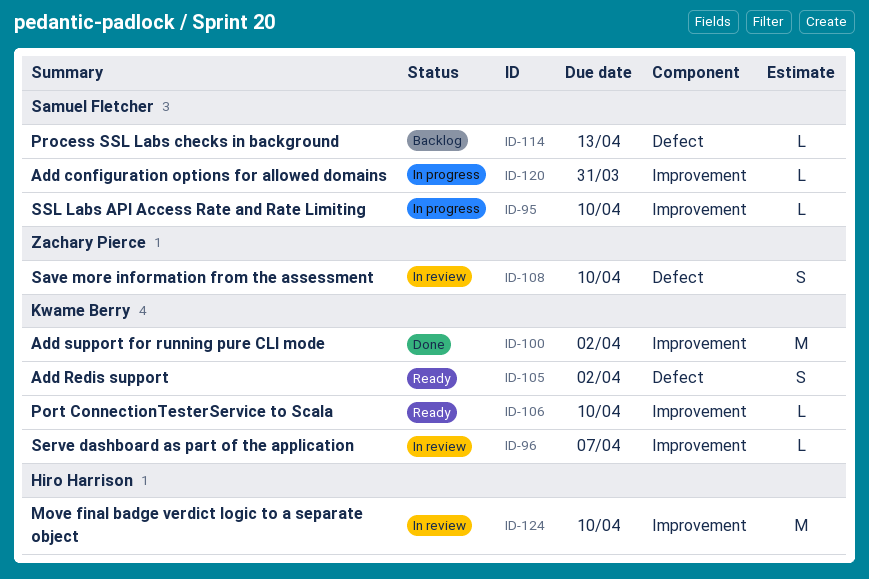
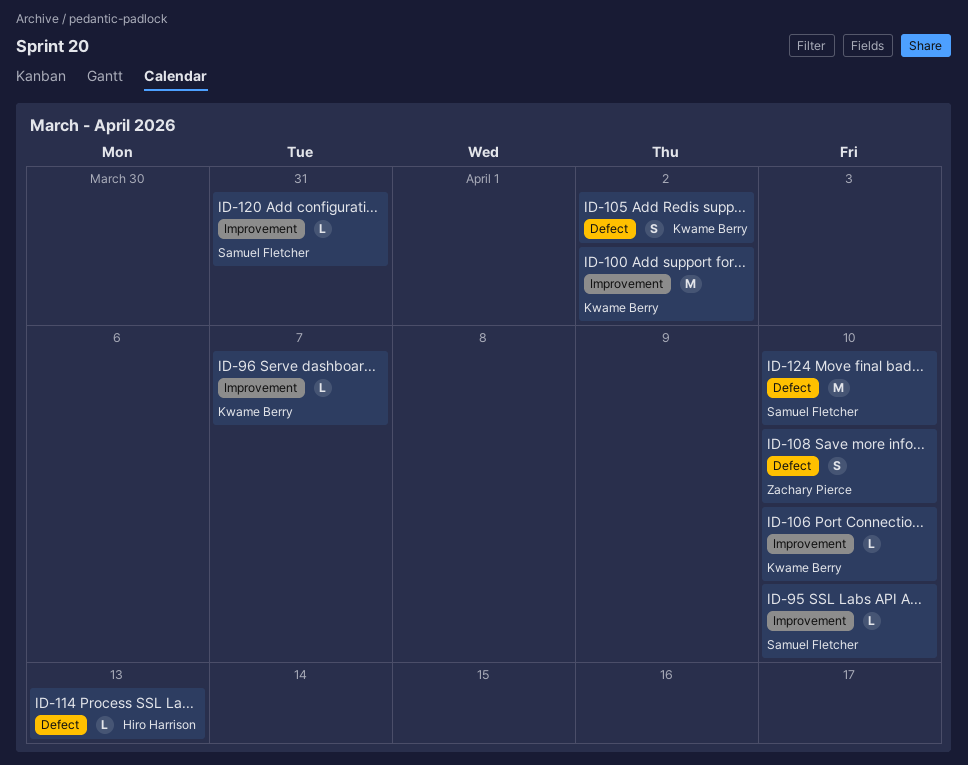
ID-114, owner: Samuel Fletcher -> Hiro Harrison
ID-124, owner: Hiro Harrison -> Samuel Fletcher
ID-124, label: Improvement -> Defect

